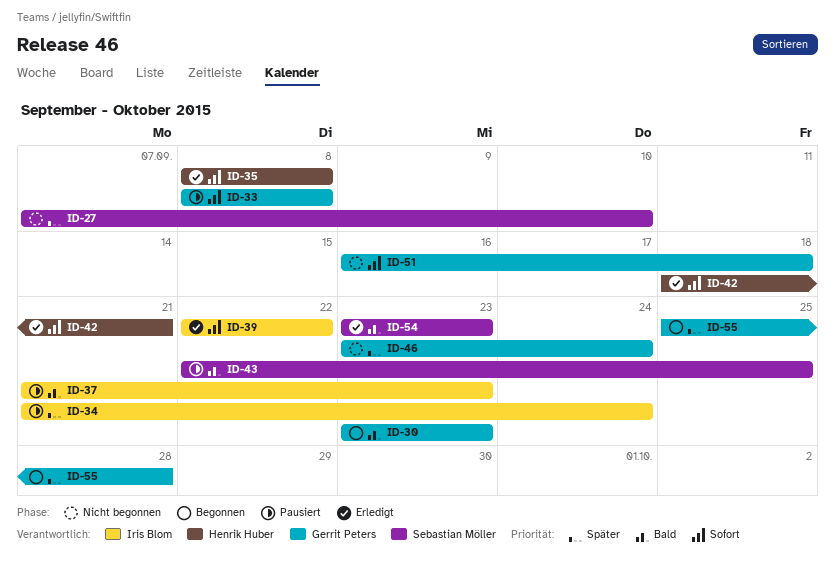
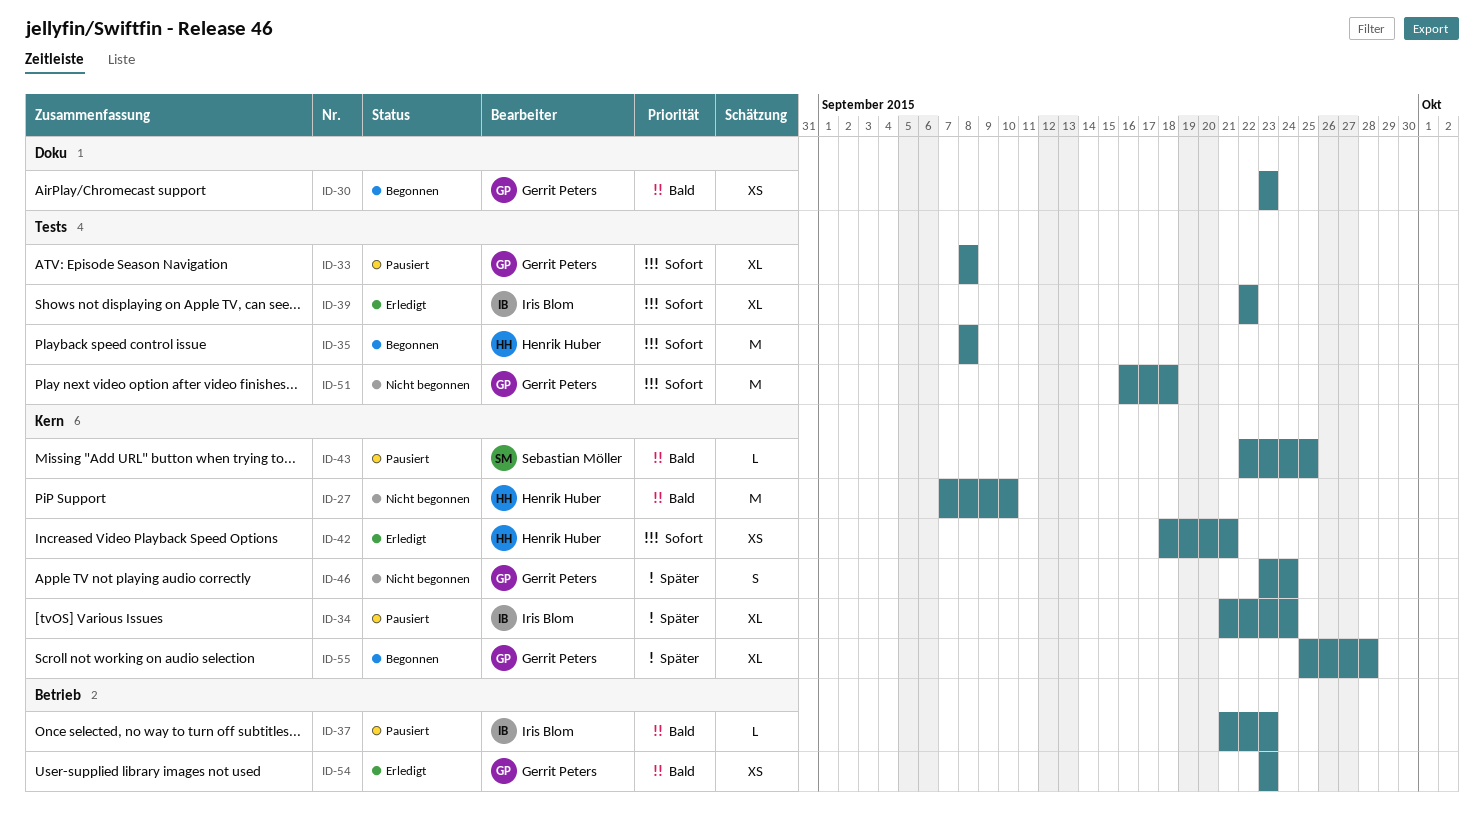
ID-27, owner: Sebastian Möller -> Henrik Huber
ID-27, priority: Später -> Bald
ID-35, status: Erledigt -> Begonnen
ID-54, owner: Sebastian Möller -> Gerrit Peters

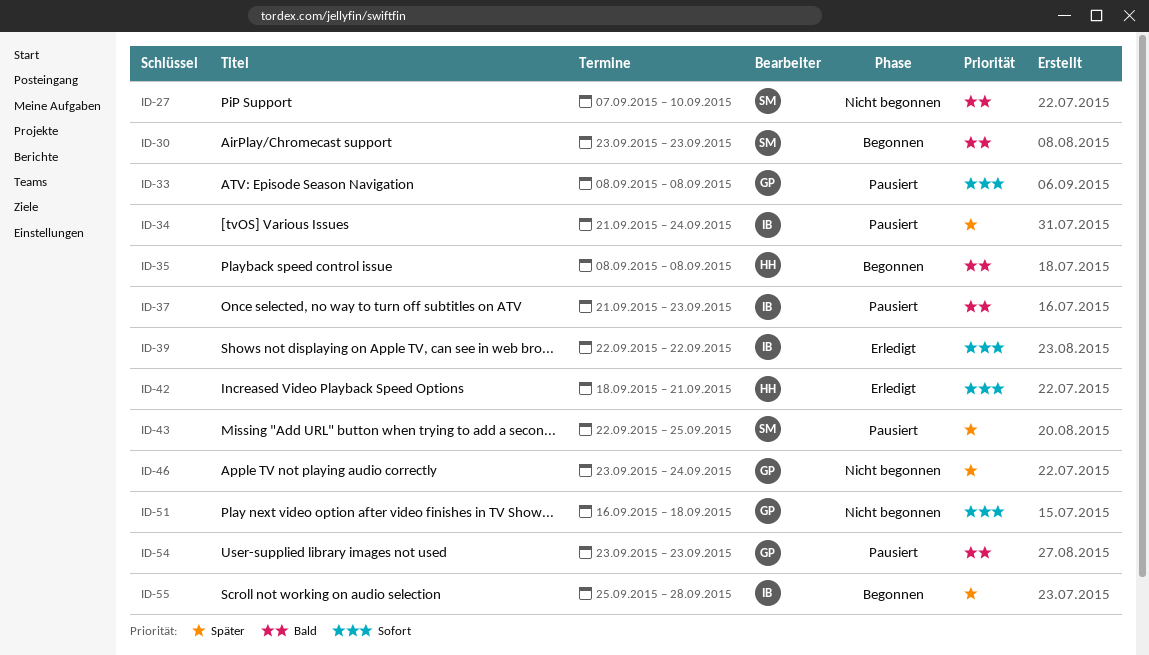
ID-27, owner: Henrik Huber -> Sebastian Möller
ID-30, owner: Gerrit Peters -> Sebastian Möller
ID-35, priority: Sofort -> Bald
ID-43, priority: Bald -> Später
ID-54, status: Erledigt -> Pausiert
ID-55, owner: Gerrit Peters -> Iris Blom

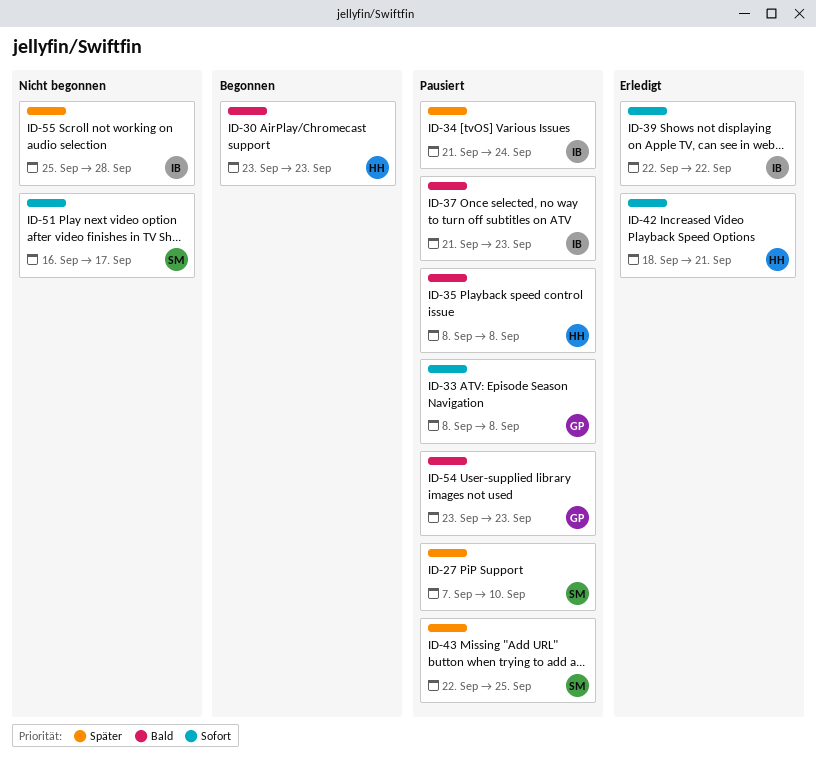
ID-27, status: Nicht begonnen -> Pausiert
ID-27, priority: Bald -> Später
ID-30, owner: SM -> HH
ID-35, status: Begonnen -> Pausiert
ID-46: present -> none
ID-51, owner: GP -> SM
ID-51, due: Sep 18 -> Sep 17
ID-55, status: Begonnen -> Nicht begonnen

